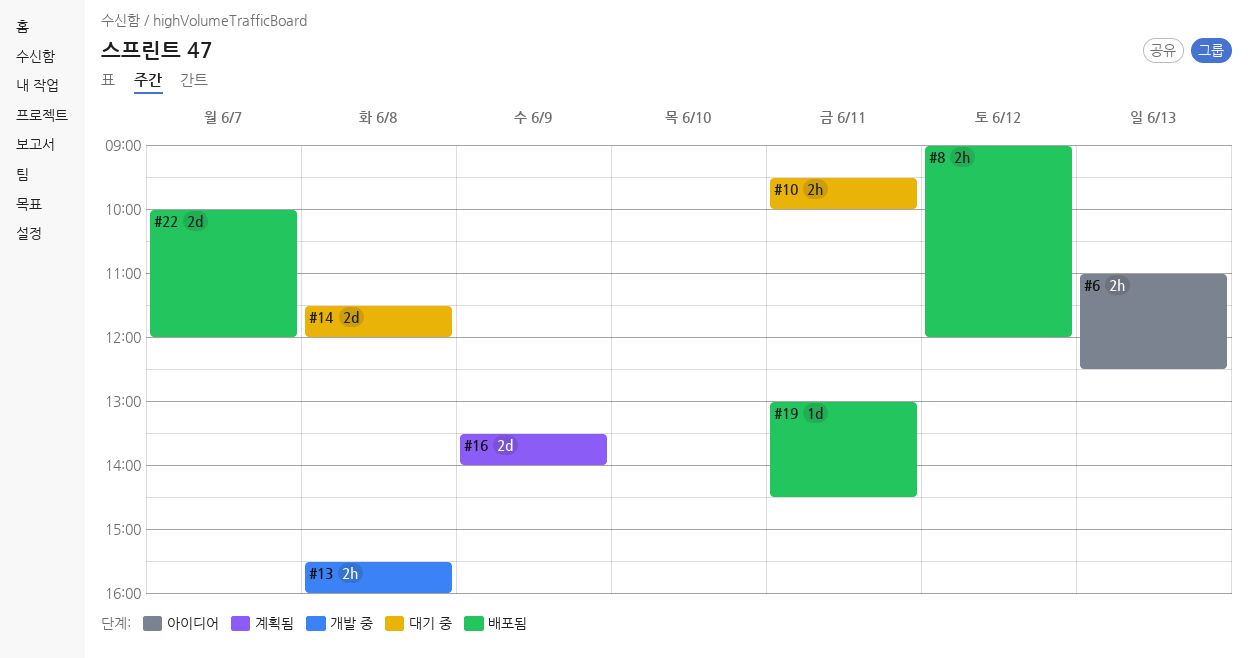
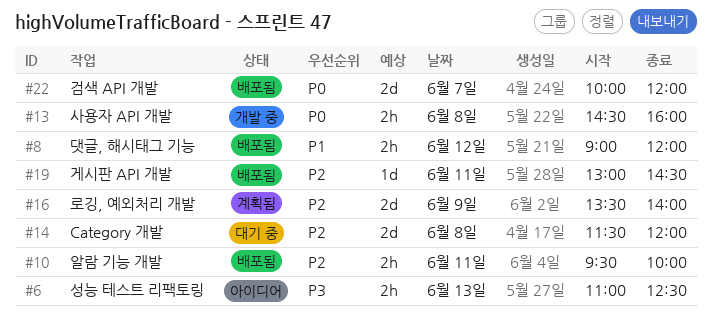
#10, status: 대기 중 -> 배포됨
#13, begins: 15:30 -> 14:30

